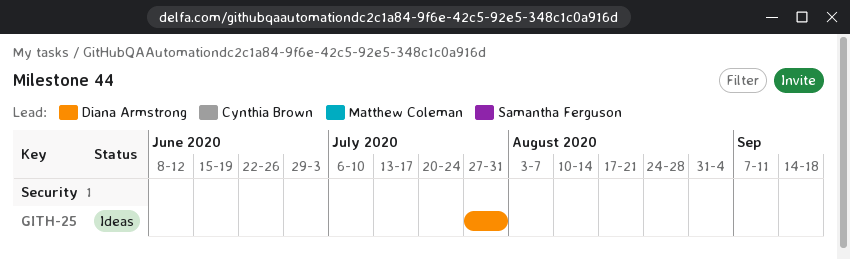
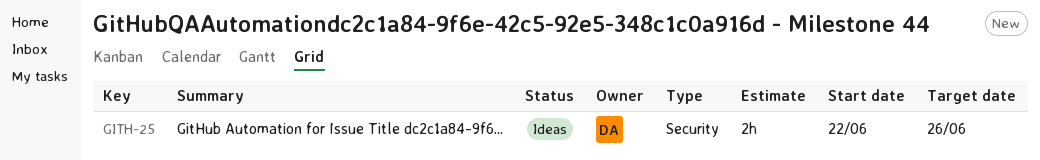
GITH-25, start: Jul 27 -> Jun 22
GITH-25, due: Jul 31 -> Jun 26

